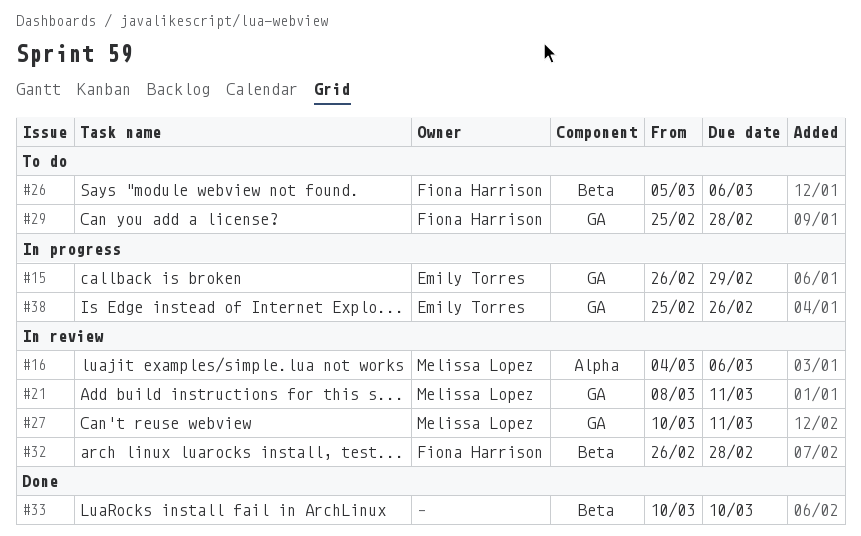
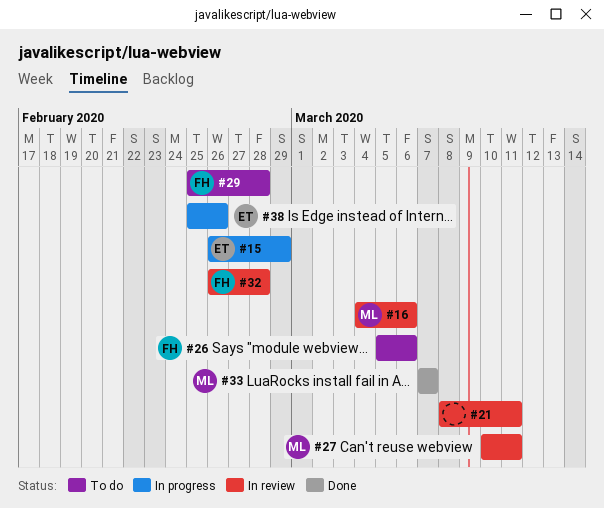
#21, owner: Melissa Lopez -> none
#33, owner: none -> Melissa Lopez
#33, start: Mar 10 -> Mar 7
#33, due: Mar 10 -> Mar 7

